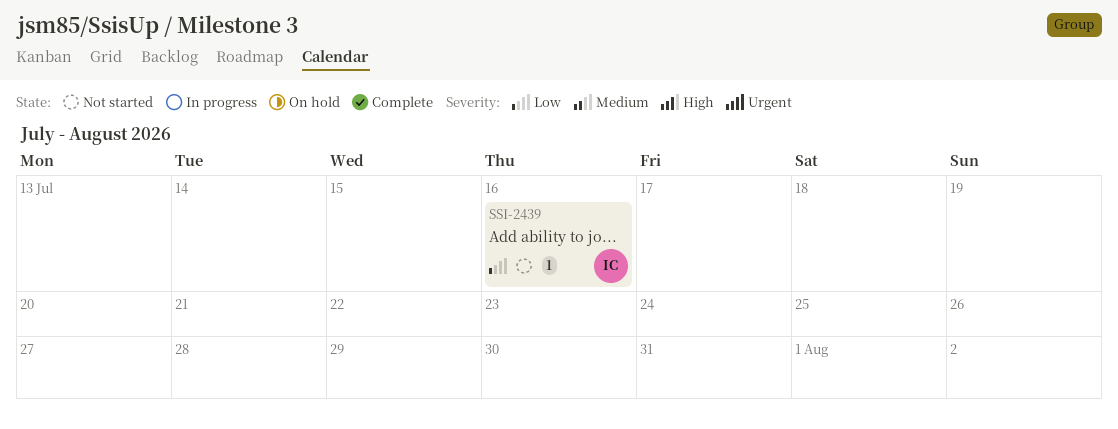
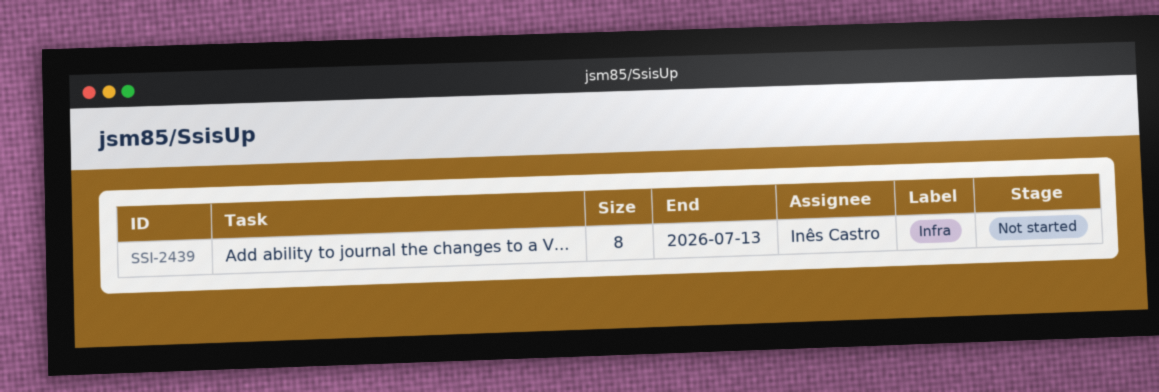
SSI-2439, estimate: 1 -> 8
SSI-2439, due: Jul 16 -> Jul 13

